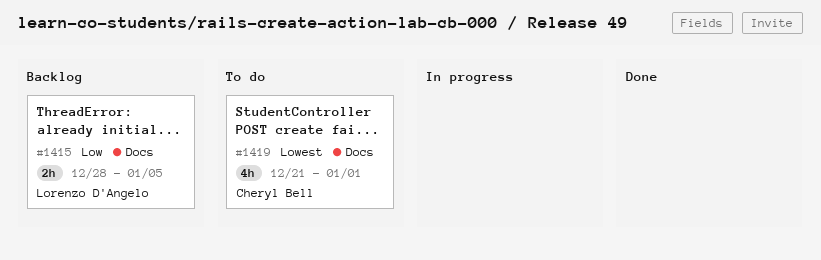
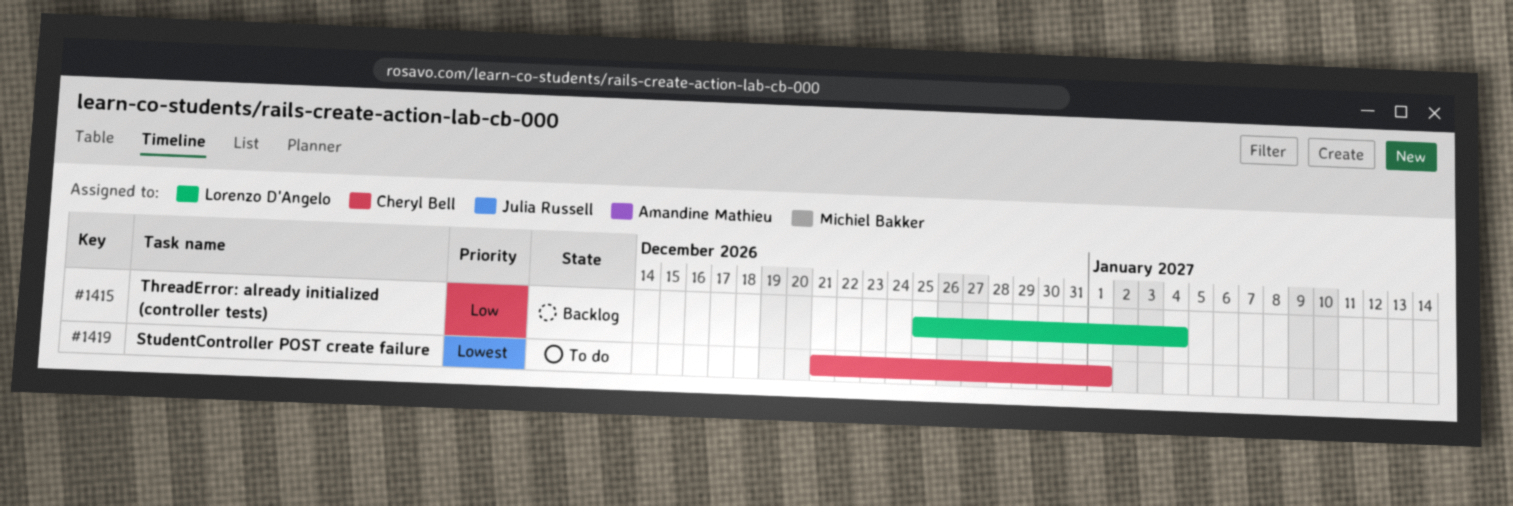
#1415, start: Dec 28 -> Dec 25
#1415, due: Jan 5 -> Jan 4

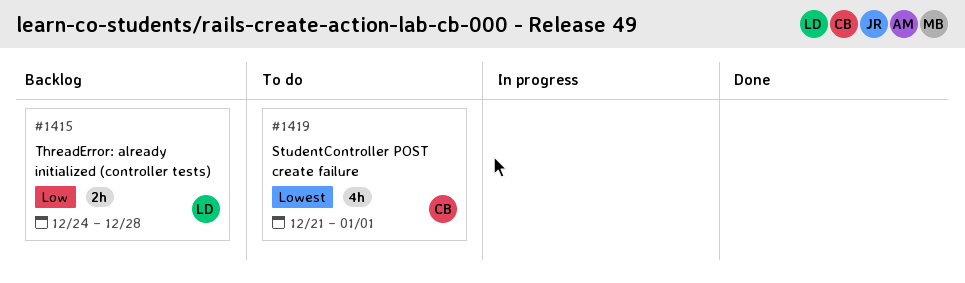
#1415, start: Dec 25 -> Dec 24
#1415, due: Jan 4 -> Dec 28

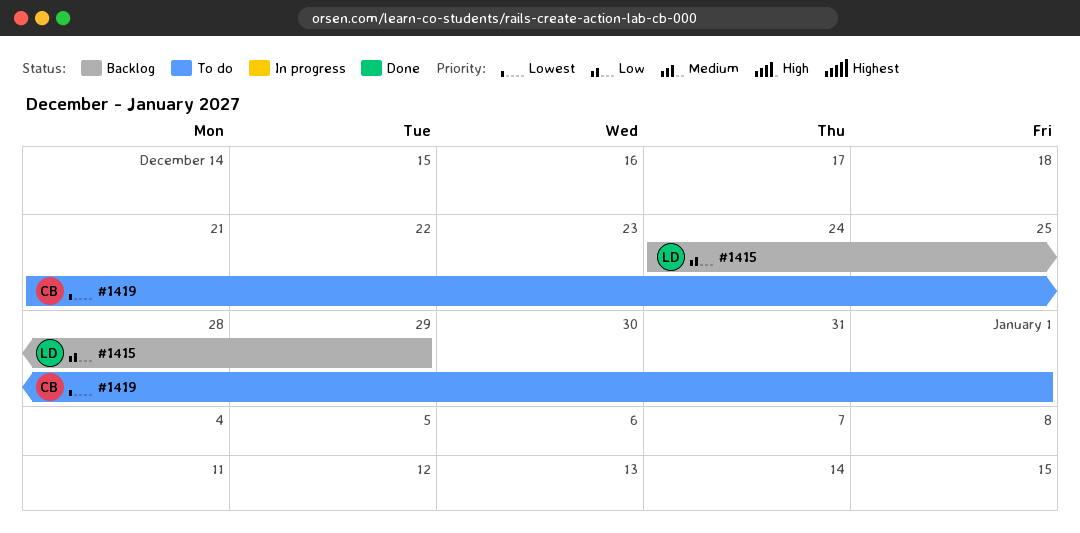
#1415, due: Dec 28 -> Dec 29

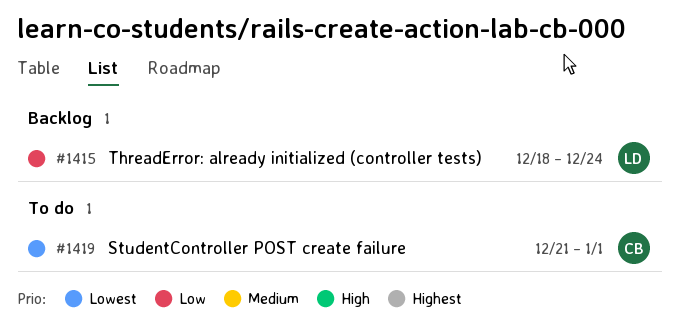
#1415, start: Dec 24 -> Dec 18
#1415, due: Dec 29 -> Dec 24

